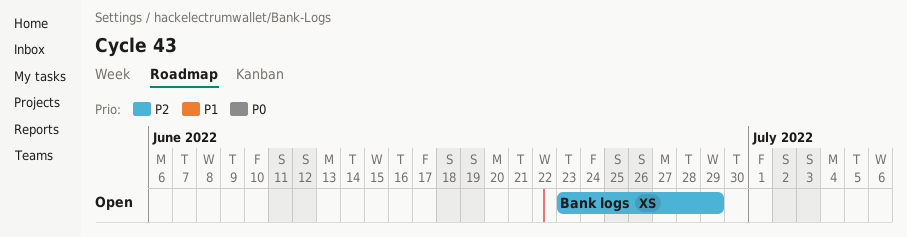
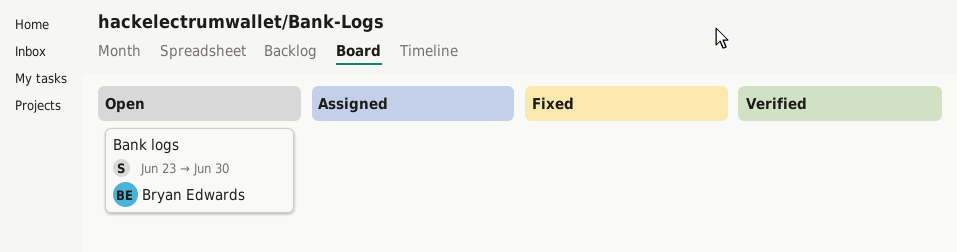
Bank logs, estimate: XS -> S
Bank logs, due: Jun 29 -> Jun 30

